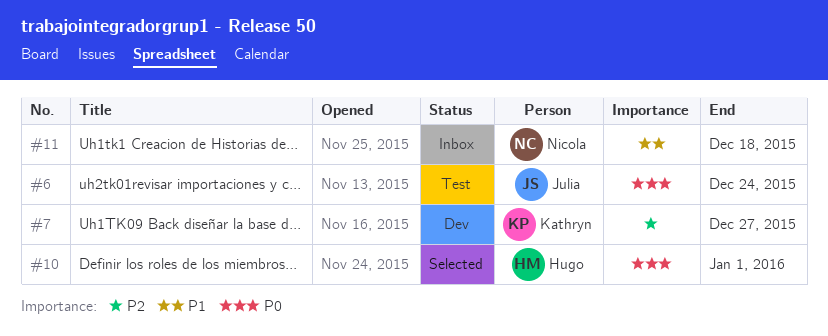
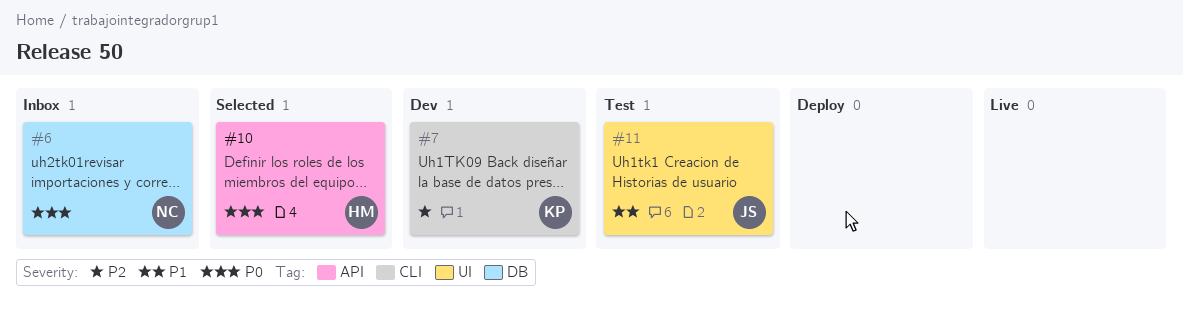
#6, status: Test -> Inbox
#6, owner: Julia -> Nicola
#11, status: Inbox -> Test
#11, owner: Nicola -> Julia

